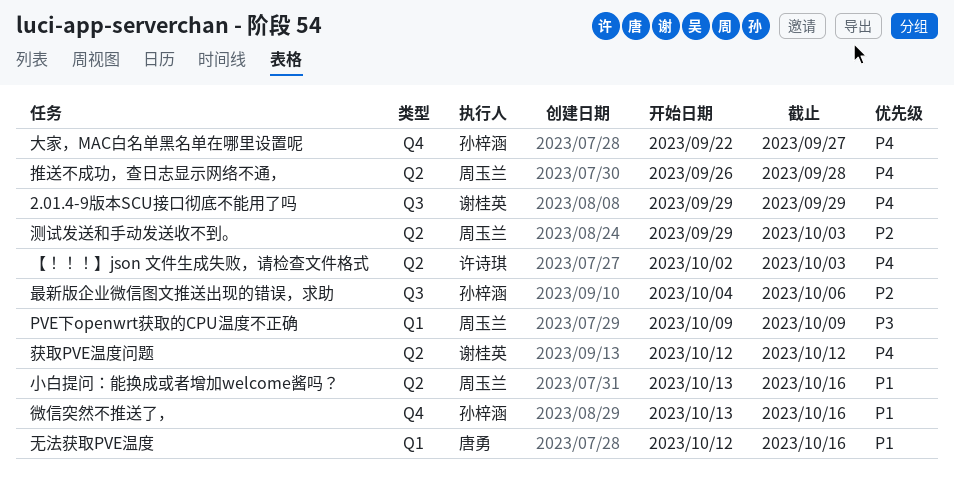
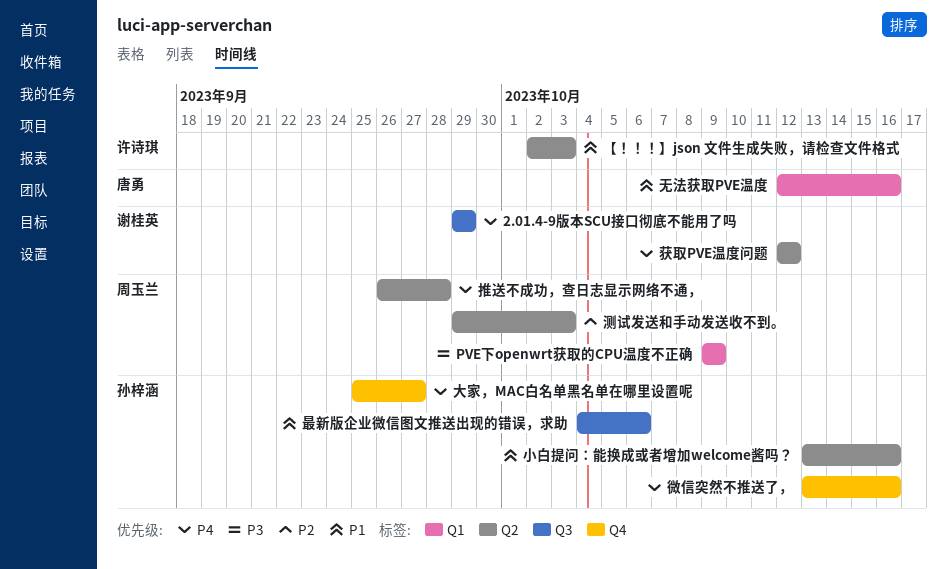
【！！！】json 文件生成失败，请检查文件格式, priority: P4 -> P1
大家，MAC白名单黑名单在哪里设置呢, start: Sep 22 -> Sep 25
小白提问：能换成或者增加welcome酱吗？, owner: 周玉兰 -> 孙梓涵
微信突然不推送了，, priority: P1 -> P4
最新版企业微信图文推送出现的错误，求助, priority: P2 -> P1

